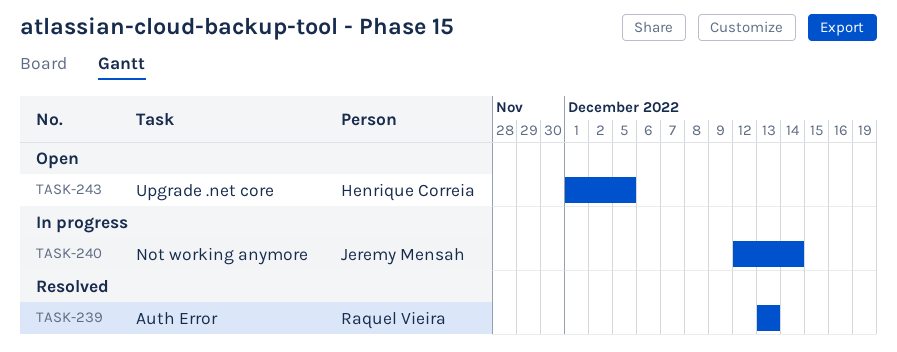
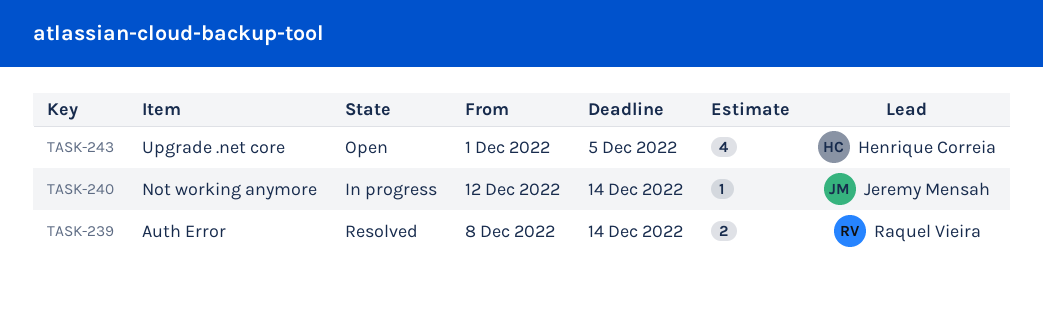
TASK-239, start: Dec 13 -> Dec 8
TASK-239, due: Dec 13 -> Dec 14

